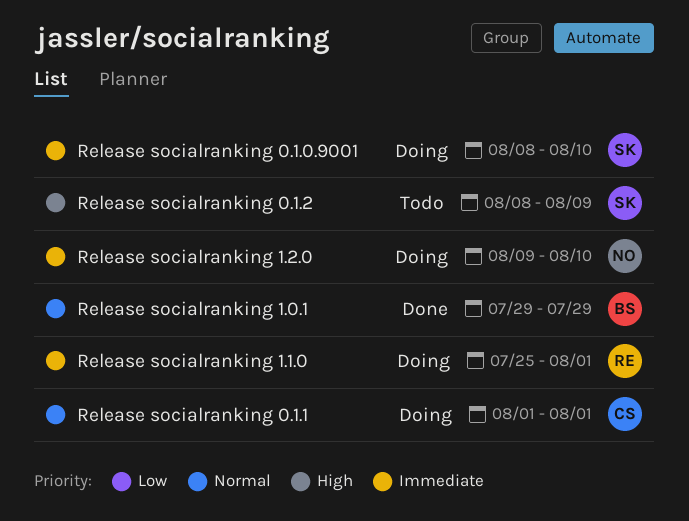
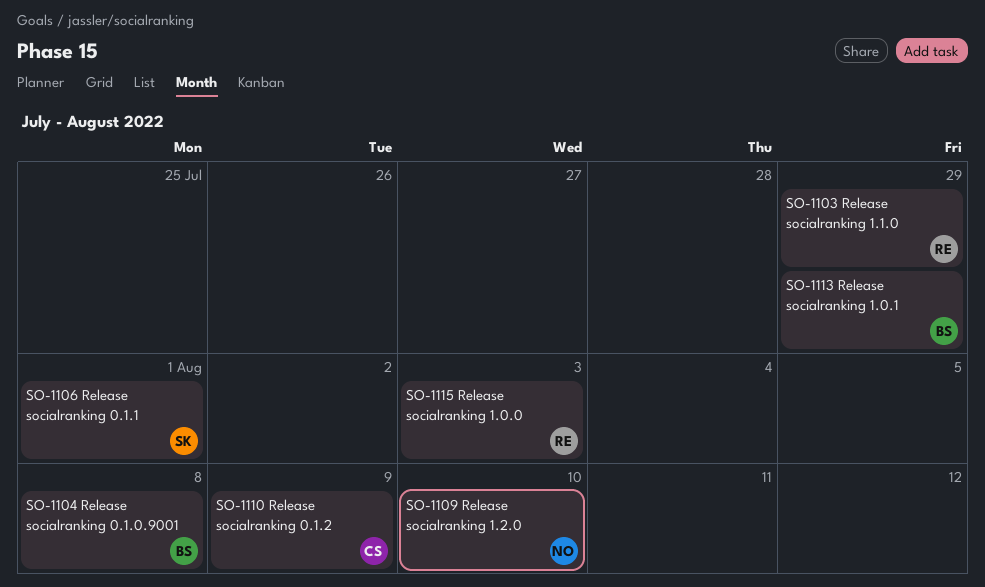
Release socialranking 0.1.0.9001, owner: SK -> BS
Release socialranking 0.1.0.9001, due: Aug 10 -> Aug 8
Release socialranking 0.1.1, owner: CS -> SK
Release socialranking 0.1.2, owner: SK -> CS
Release socialranking 1.0.0: none -> present
Release socialranking 1.1.0, due: Aug 1 -> Jul 29

